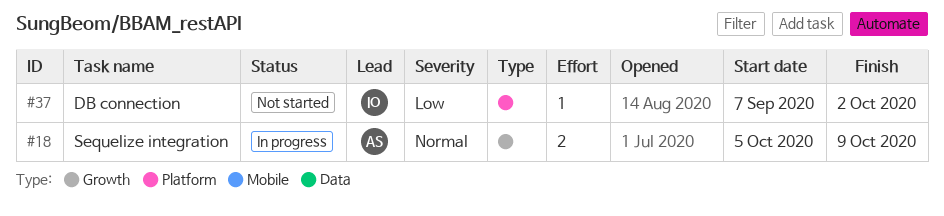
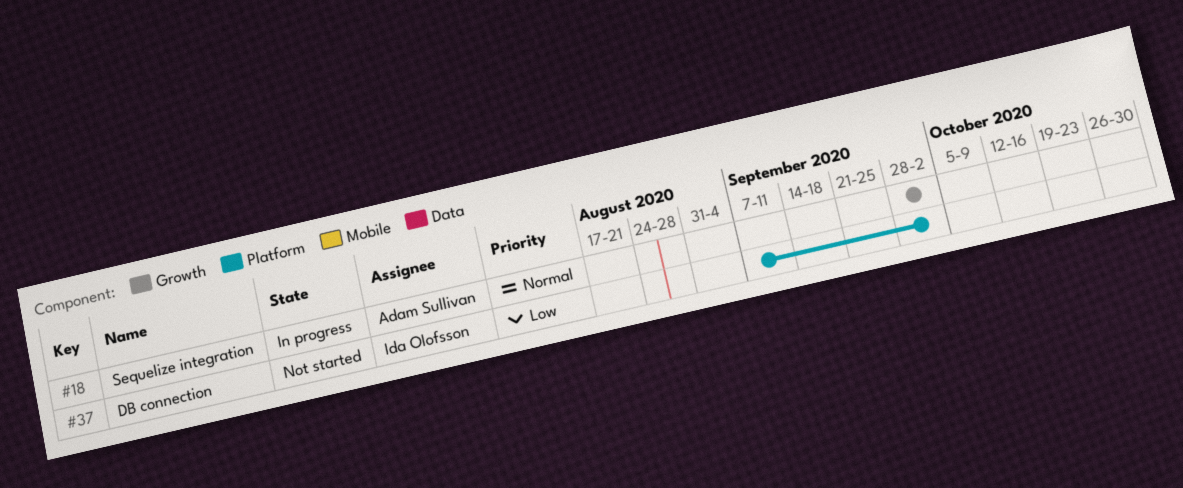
#18, start: Oct 5 -> Sep 28
#18, due: Oct 9 -> Oct 2

